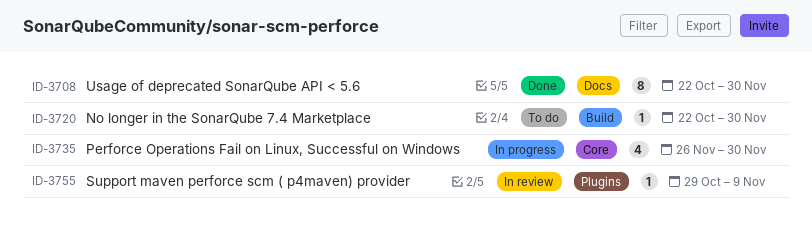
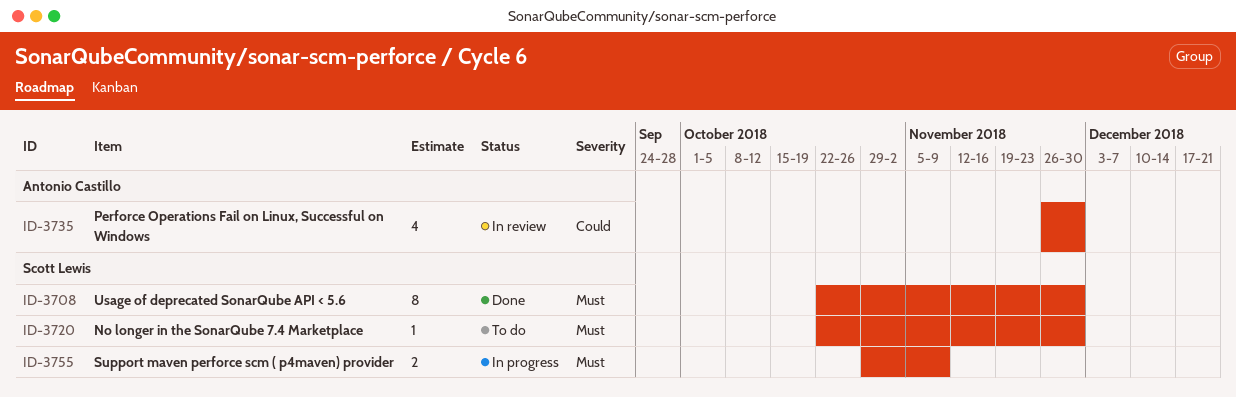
ID-3735, status: In progress -> In review
ID-3755, status: In review -> In progress
ID-3755, estimate: 1 -> 2

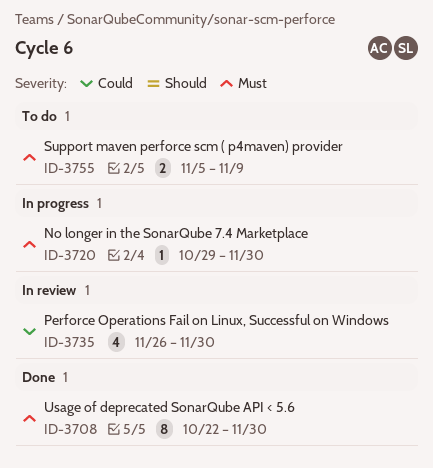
ID-3720, status: To do -> In progress
ID-3720, start: Oct 22 -> Oct 29
ID-3755, status: In progress -> To do
ID-3755, start: Oct 29 -> Nov 5

